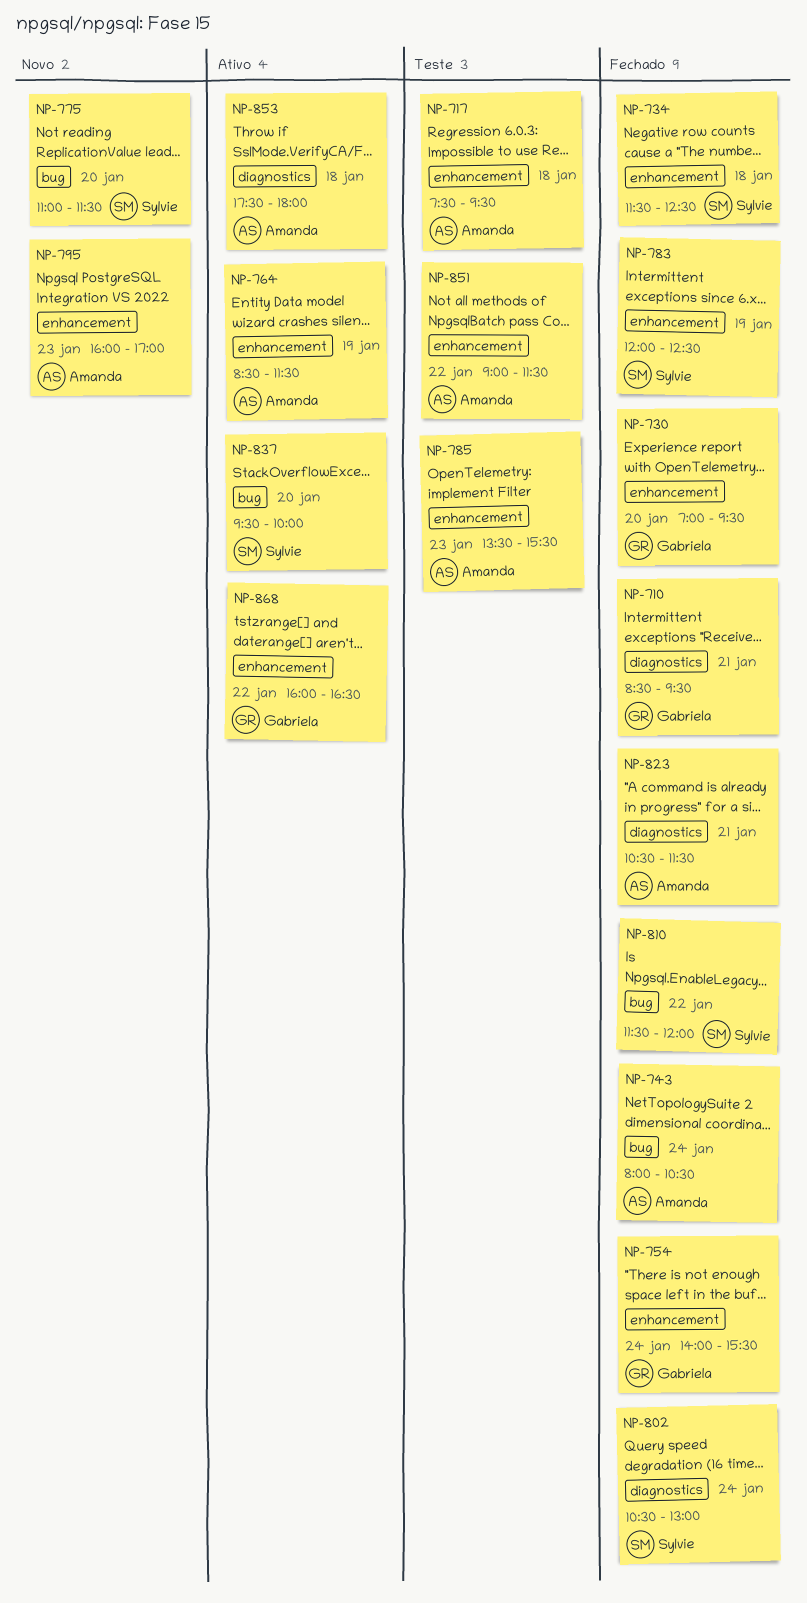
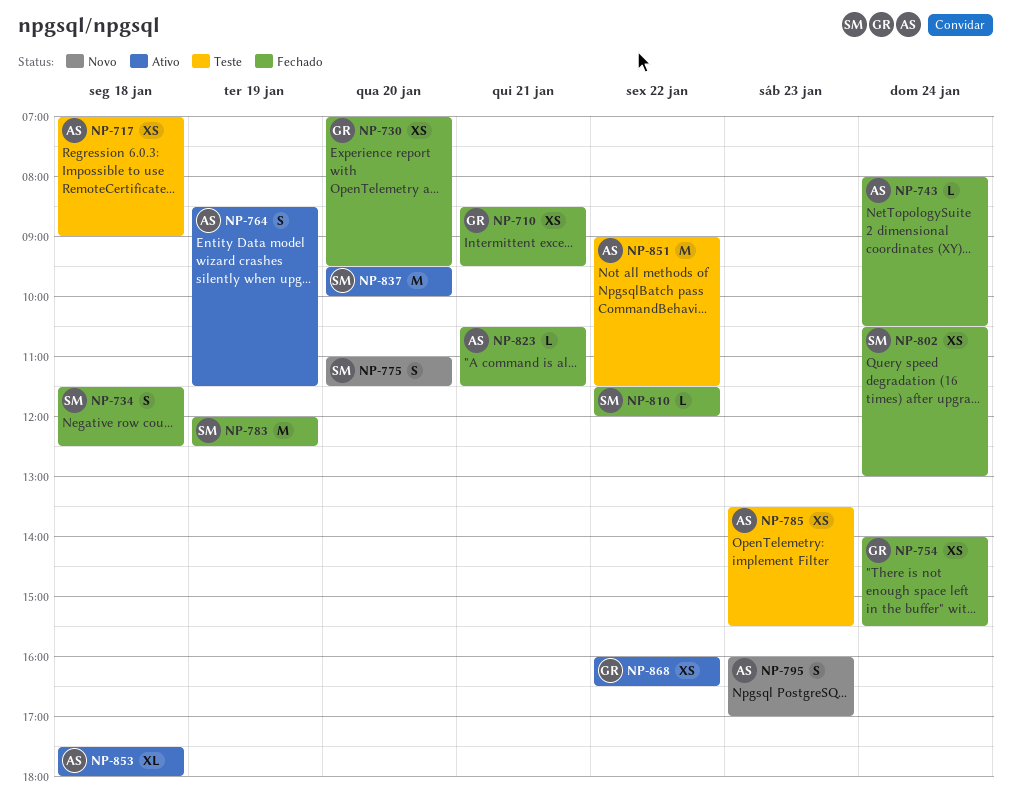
NP-717, begins: 07:30 -> 07:00
NP-717, ends: 09:30 -> 09:00

